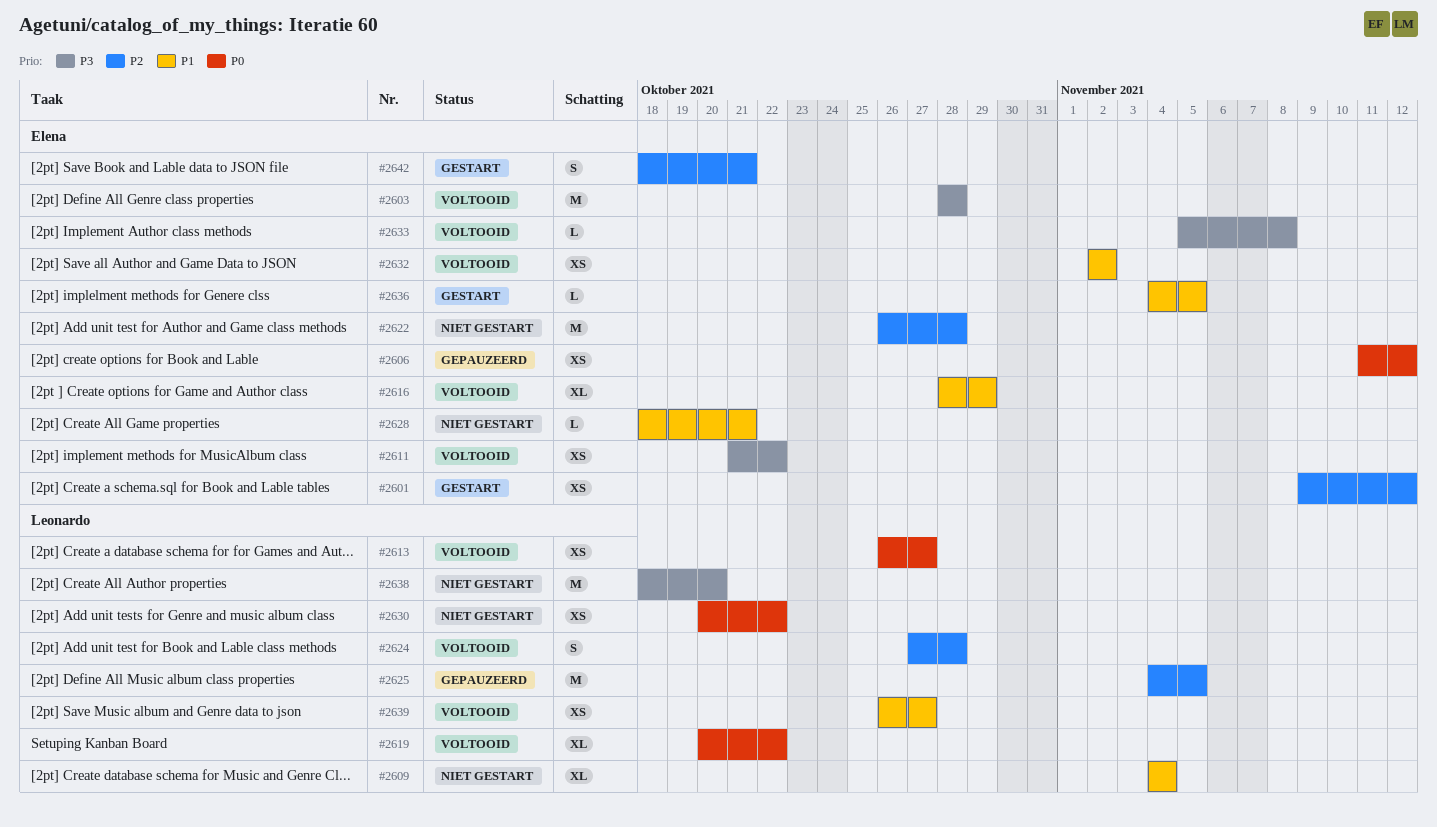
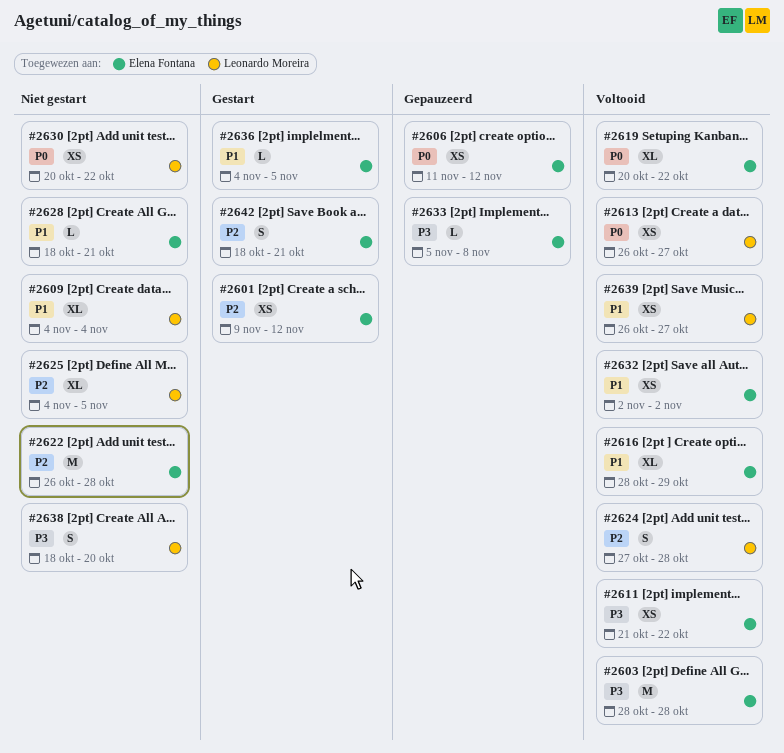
#2619, owner: Leonardo Moreira -> Elena Fontana
#2625, status: Gepauzeerd -> Niet gestart
#2625, estimate: M -> XL
#2633, status: Voltooid -> Gepauzeerd
#2638, estimate: M -> S

